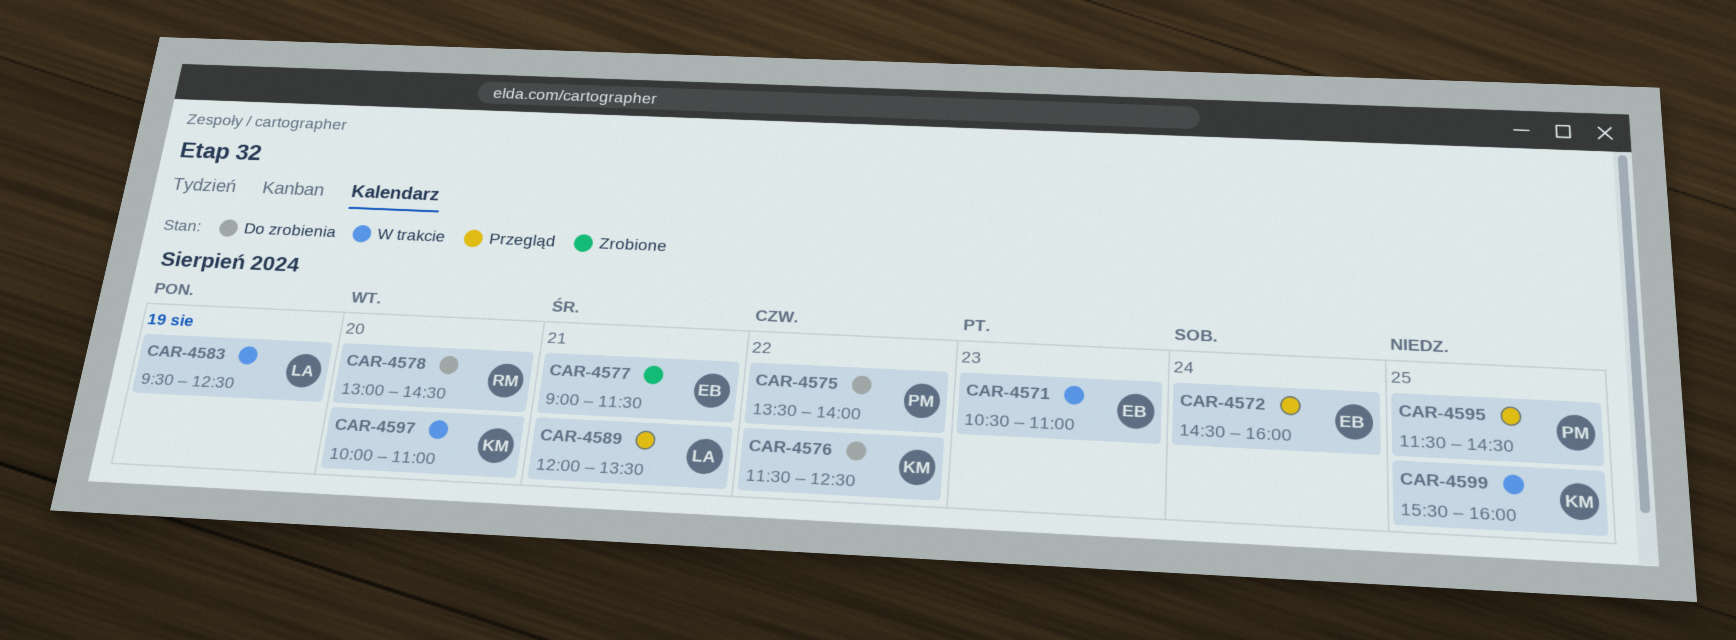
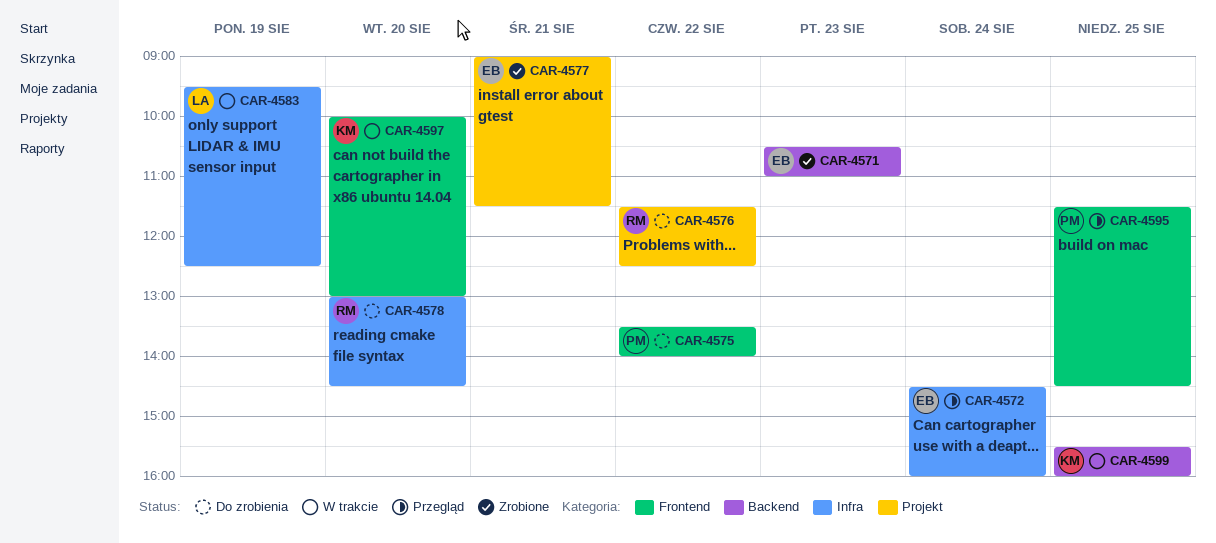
CAR-4571, status: W trakcie -> Zrobione
CAR-4576, owner: KM -> RM
CAR-4589: present -> none
CAR-4597, ends: 11:00 -> 13:00

